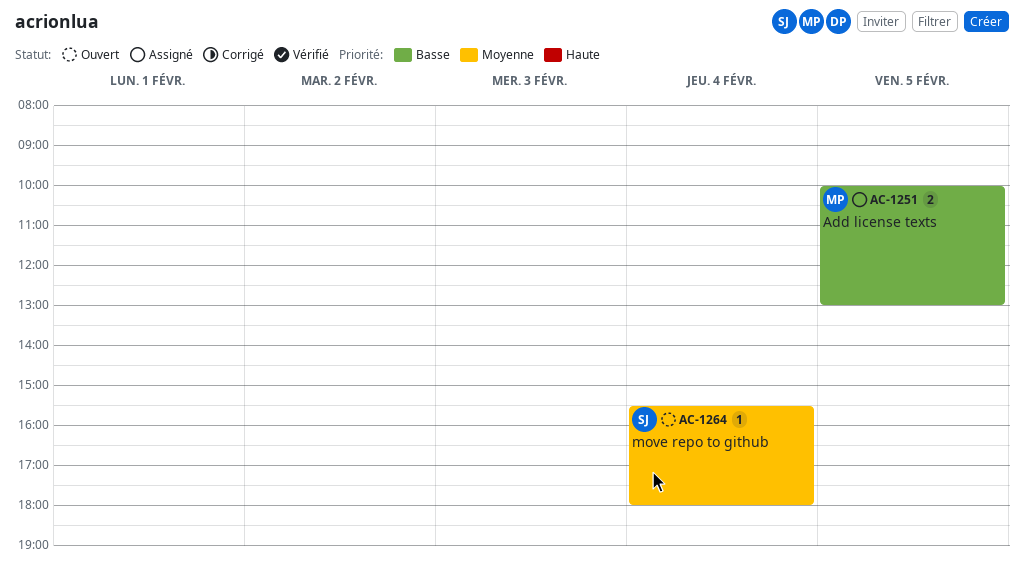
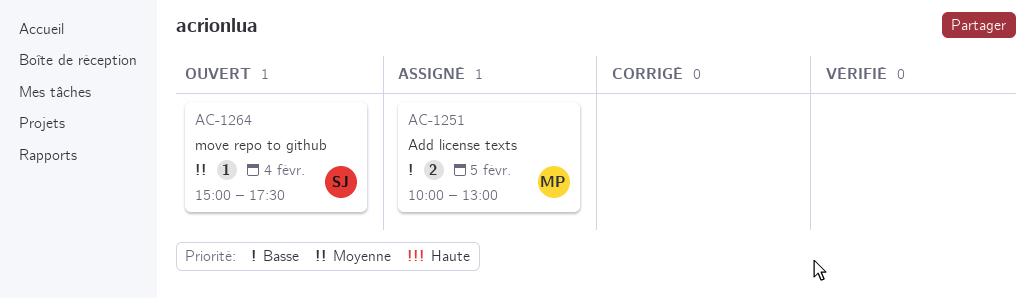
AC-1264, begins: 15:30 -> 15:00
AC-1264, ends: 18:00 -> 17:30

